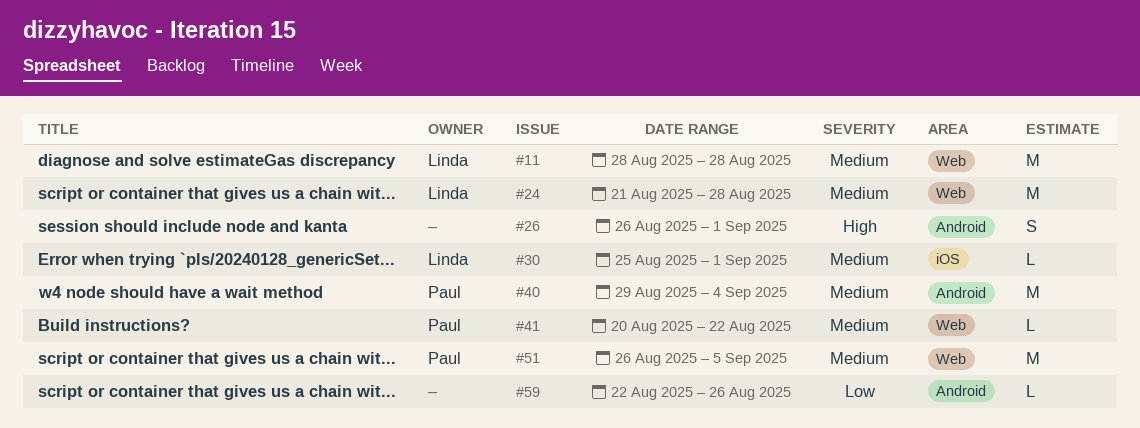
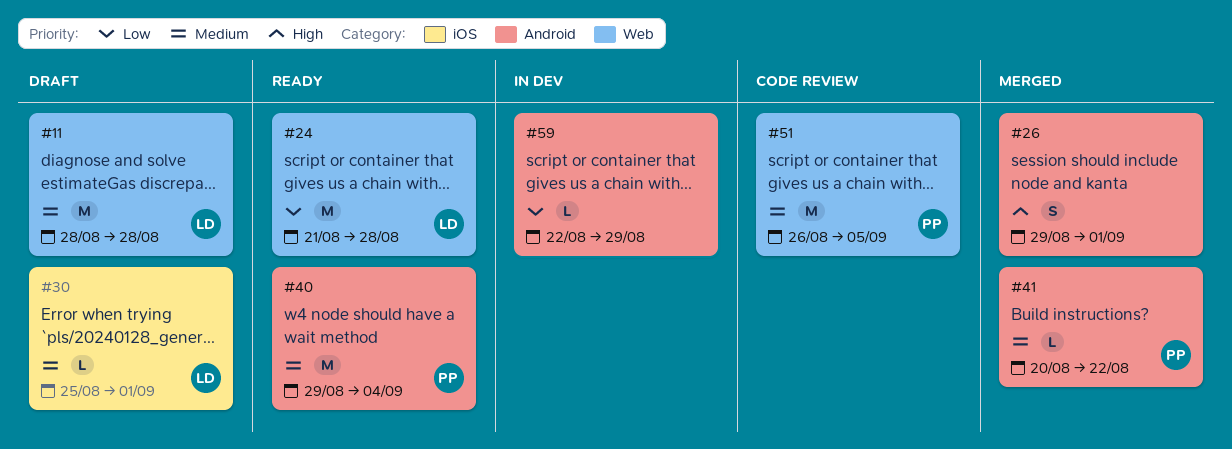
#24, priority: Medium -> Low
#26, start: Aug 26 -> Aug 29
#41, label: Web -> Android
#59, due: Aug 26 -> Aug 29

